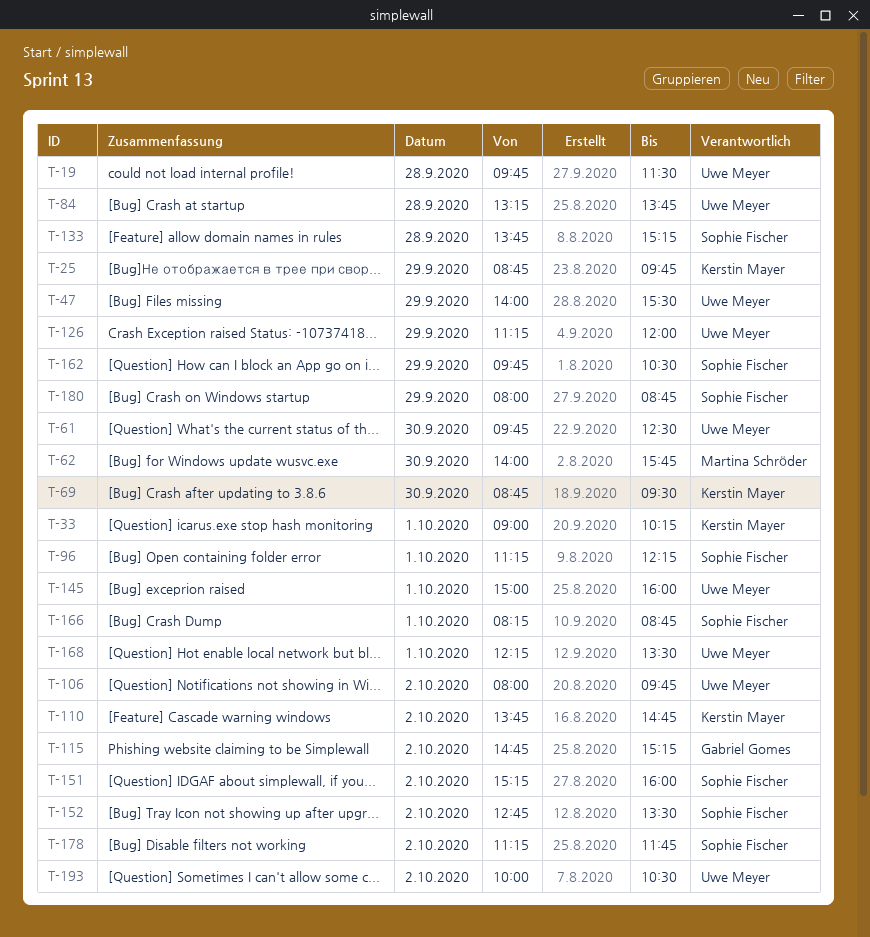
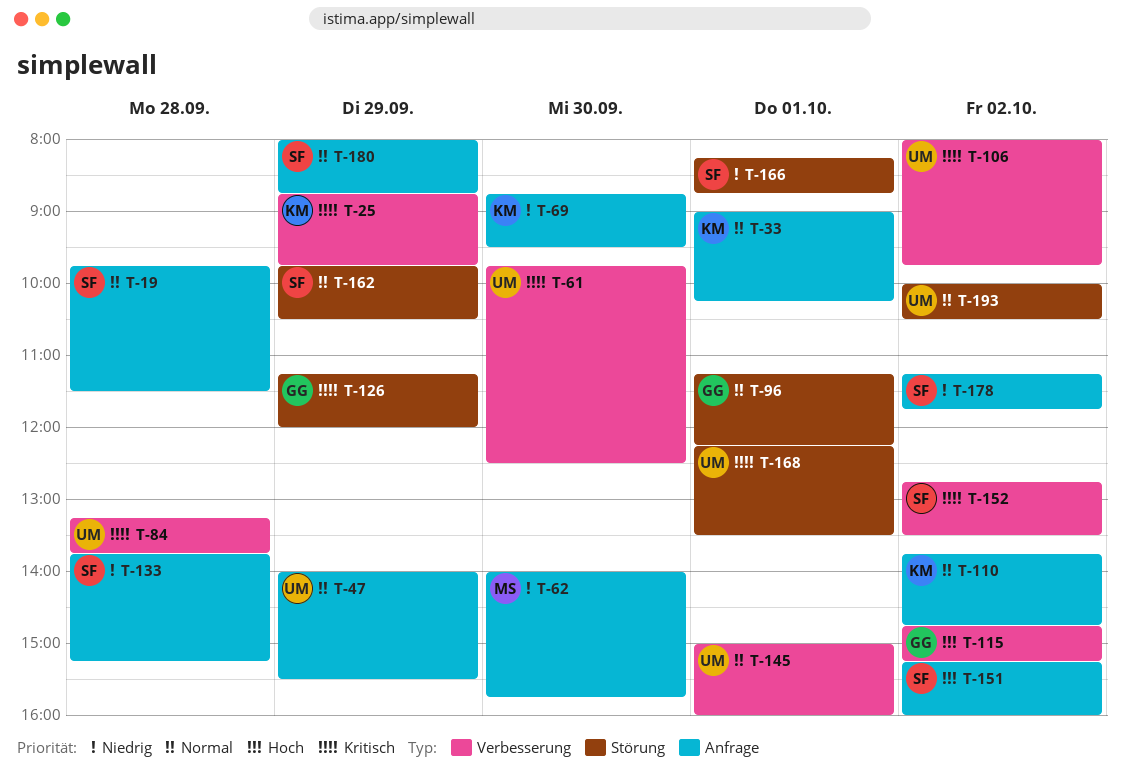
T-19, owner: Uwe Meyer -> Sophie Fischer
T-96, owner: Sophie Fischer -> Gabriel Gomes
T-126, owner: Uwe Meyer -> Gabriel Gomes

